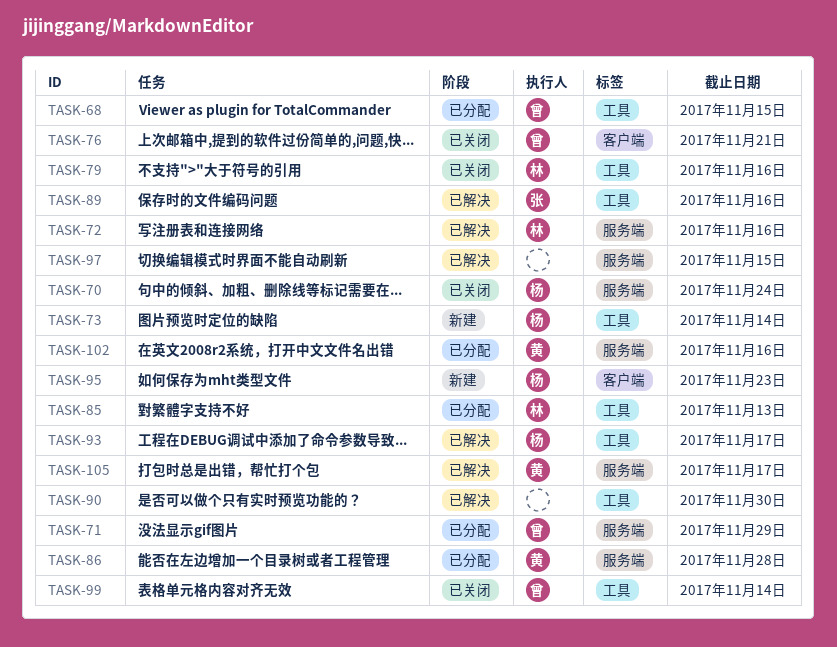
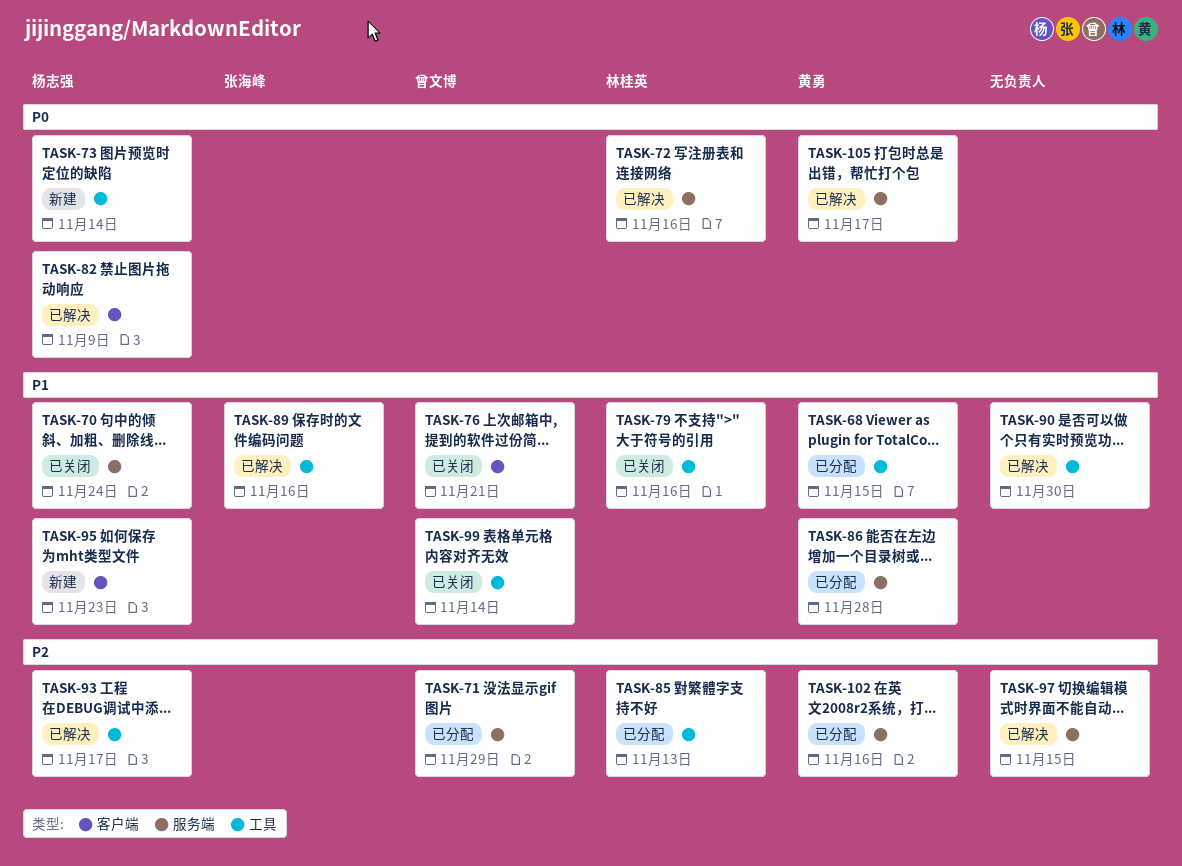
TASK-68, owner: 曾文博 -> 黄勇
TASK-82: none -> present

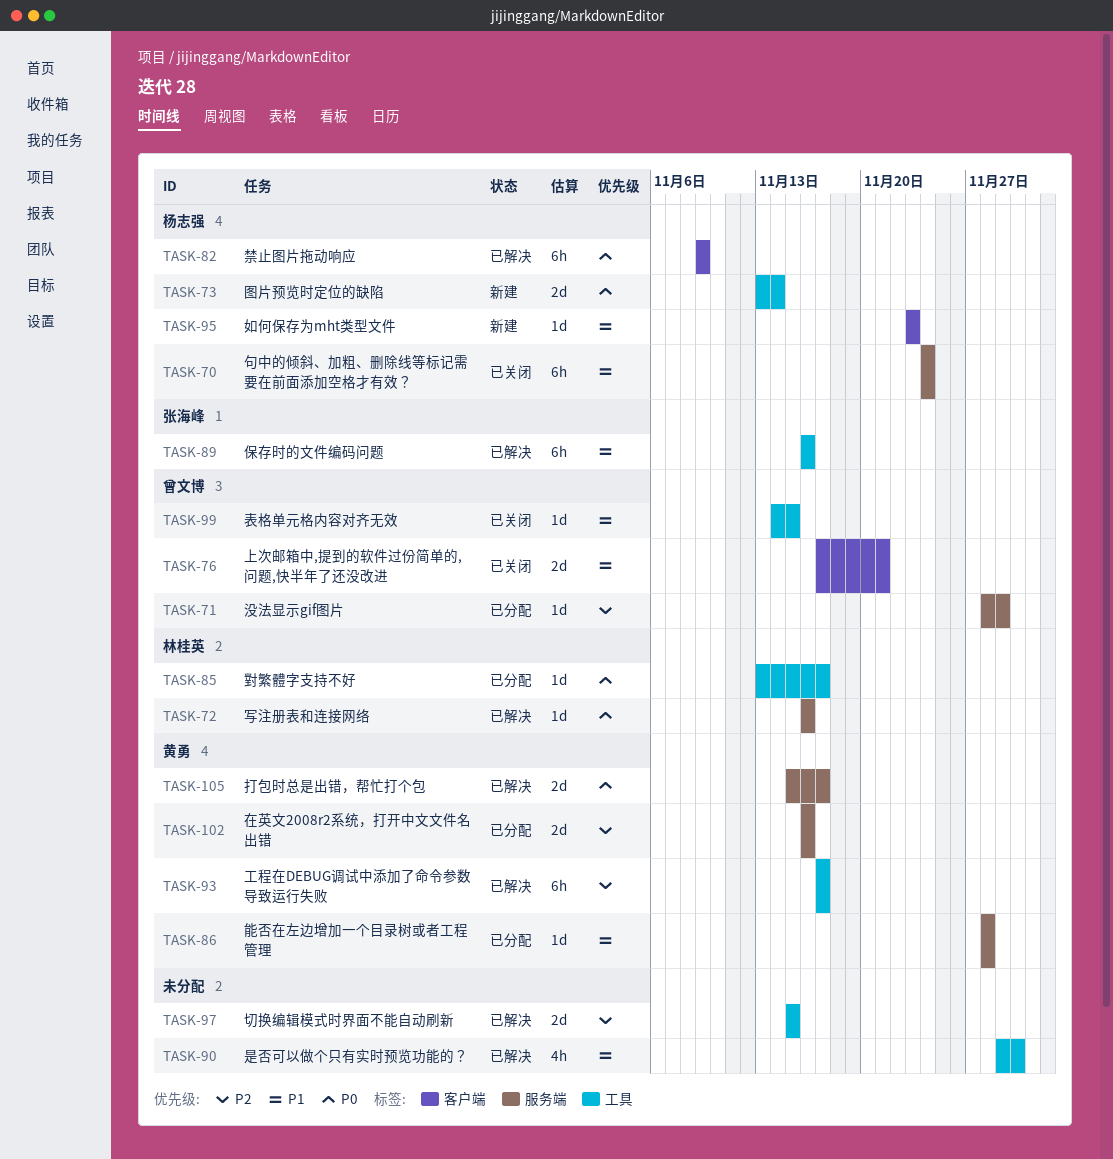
TASK-68: present -> none
TASK-79: present -> none
TASK-85, priority: P2 -> P0
TASK-85, due: Nov 13 -> Nov 17
TASK-93, owner: 杨志强 -> 黄勇
TASK-97, label: 服务端 -> 工具
TASK-99, due: Nov 14 -> Nov 15

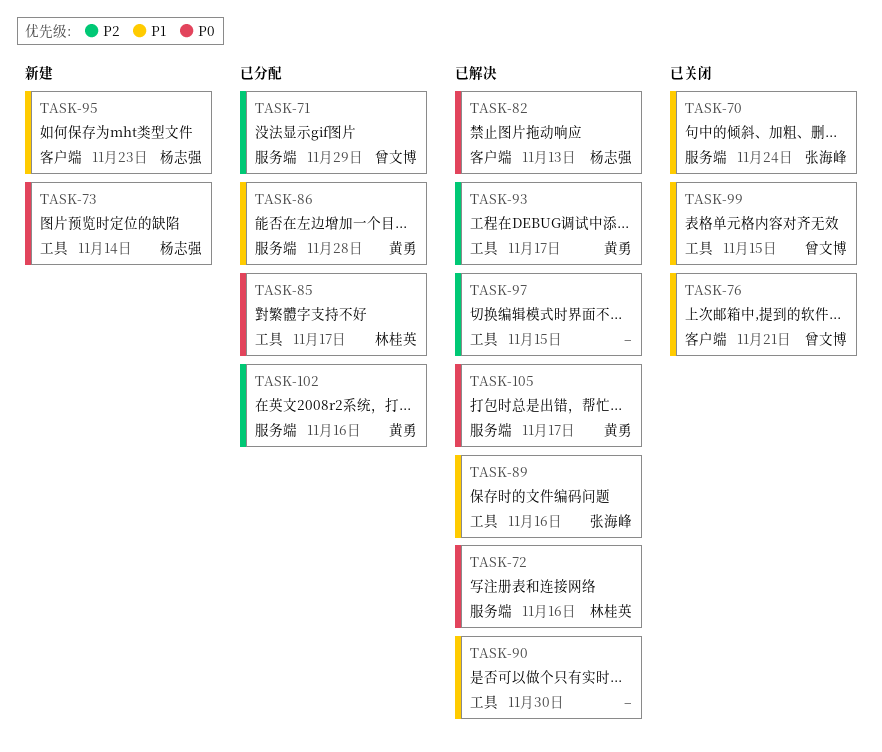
TASK-70, owner: 杨志强 -> 张海峰
TASK-82, due: Nov 9 -> Nov 13

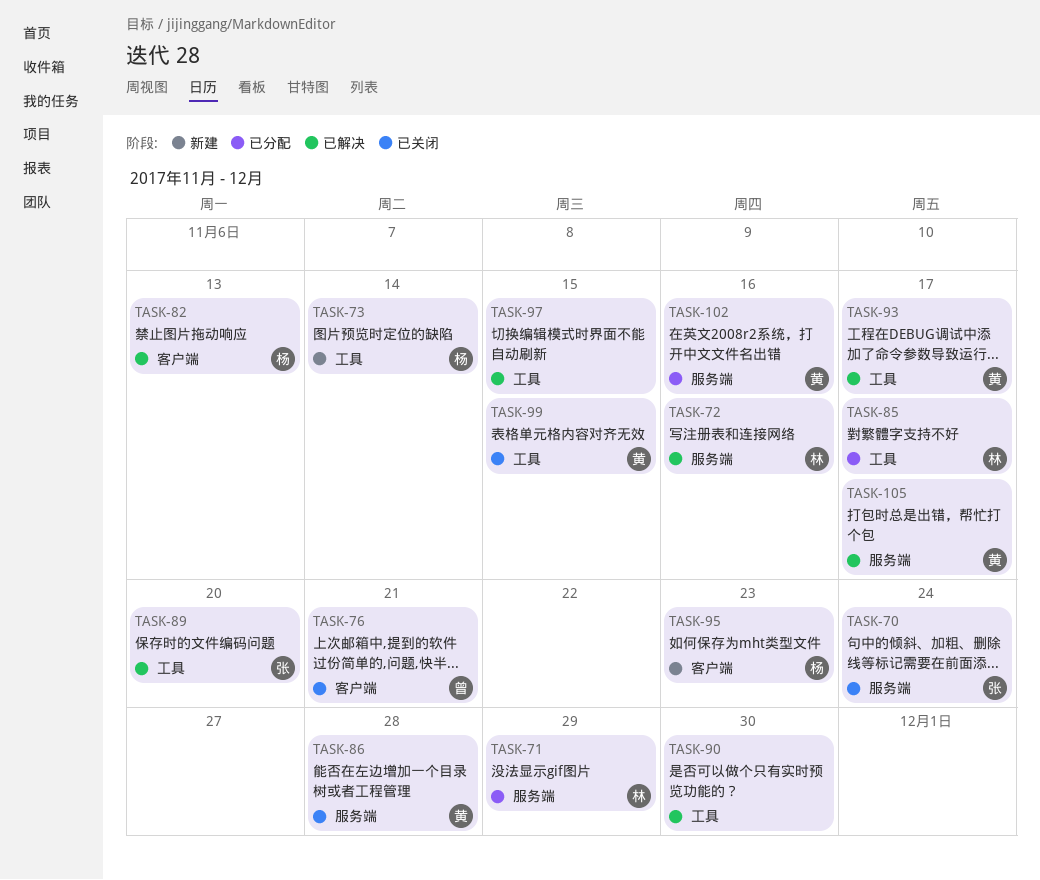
TASK-71, owner: 曾文博 -> 林桂英
TASK-86, status: 已分配 -> 已关闭
TASK-89, due: Nov 16 -> Nov 20
TASK-99, owner: 曾文博 -> 黄勇

